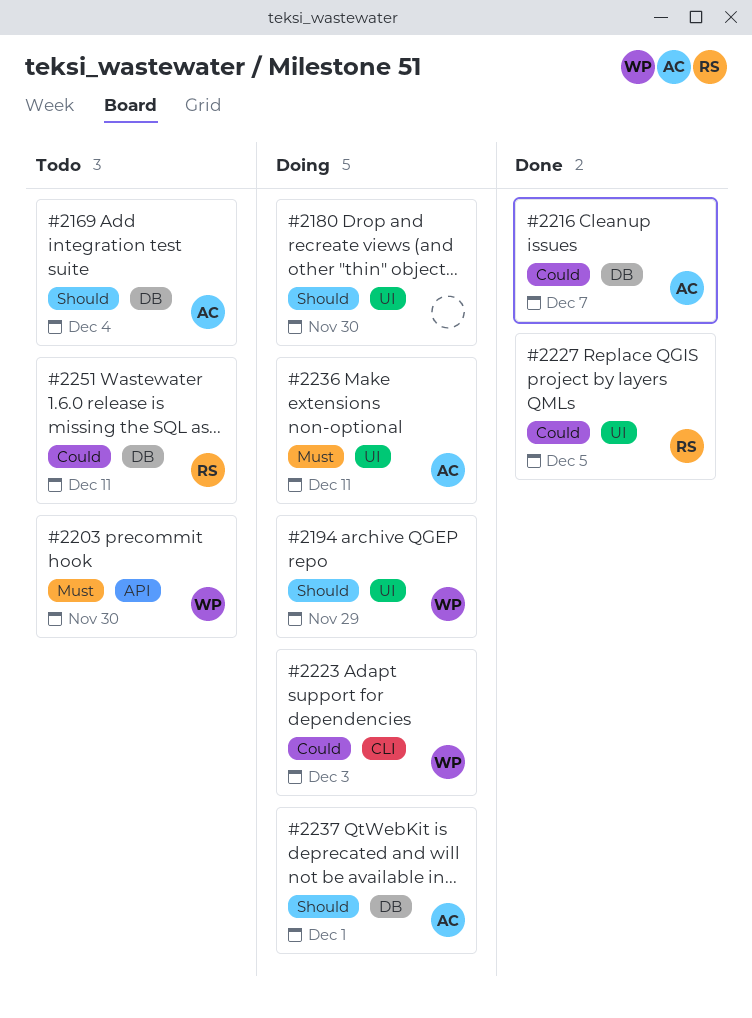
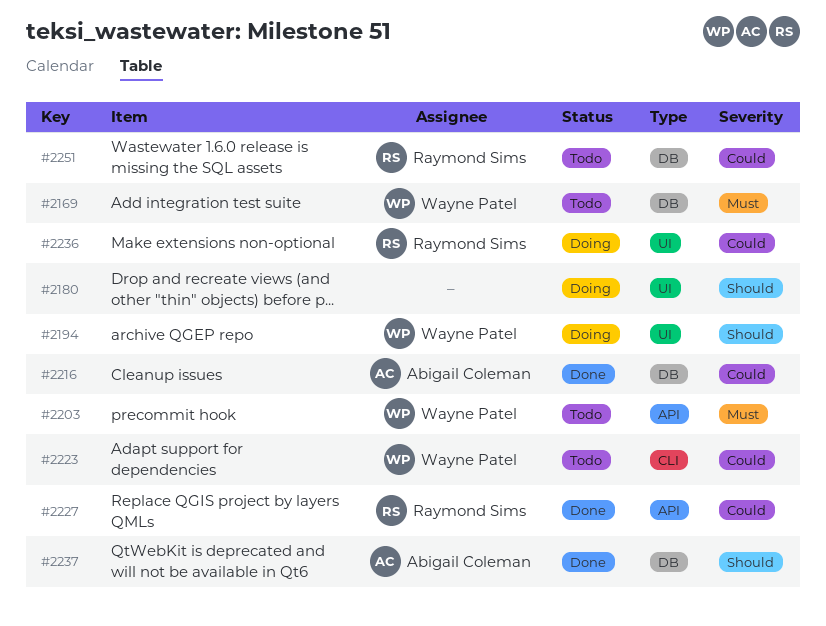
#2169, owner: Abigail Coleman -> Wayne Patel
#2169, priority: Should -> Must
#2223, status: Doing -> Todo
#2227, label: UI -> API
#2236, owner: Abigail Coleman -> Raymond Sims
#2236, priority: Must -> Could
#2237, status: Doing -> Done

